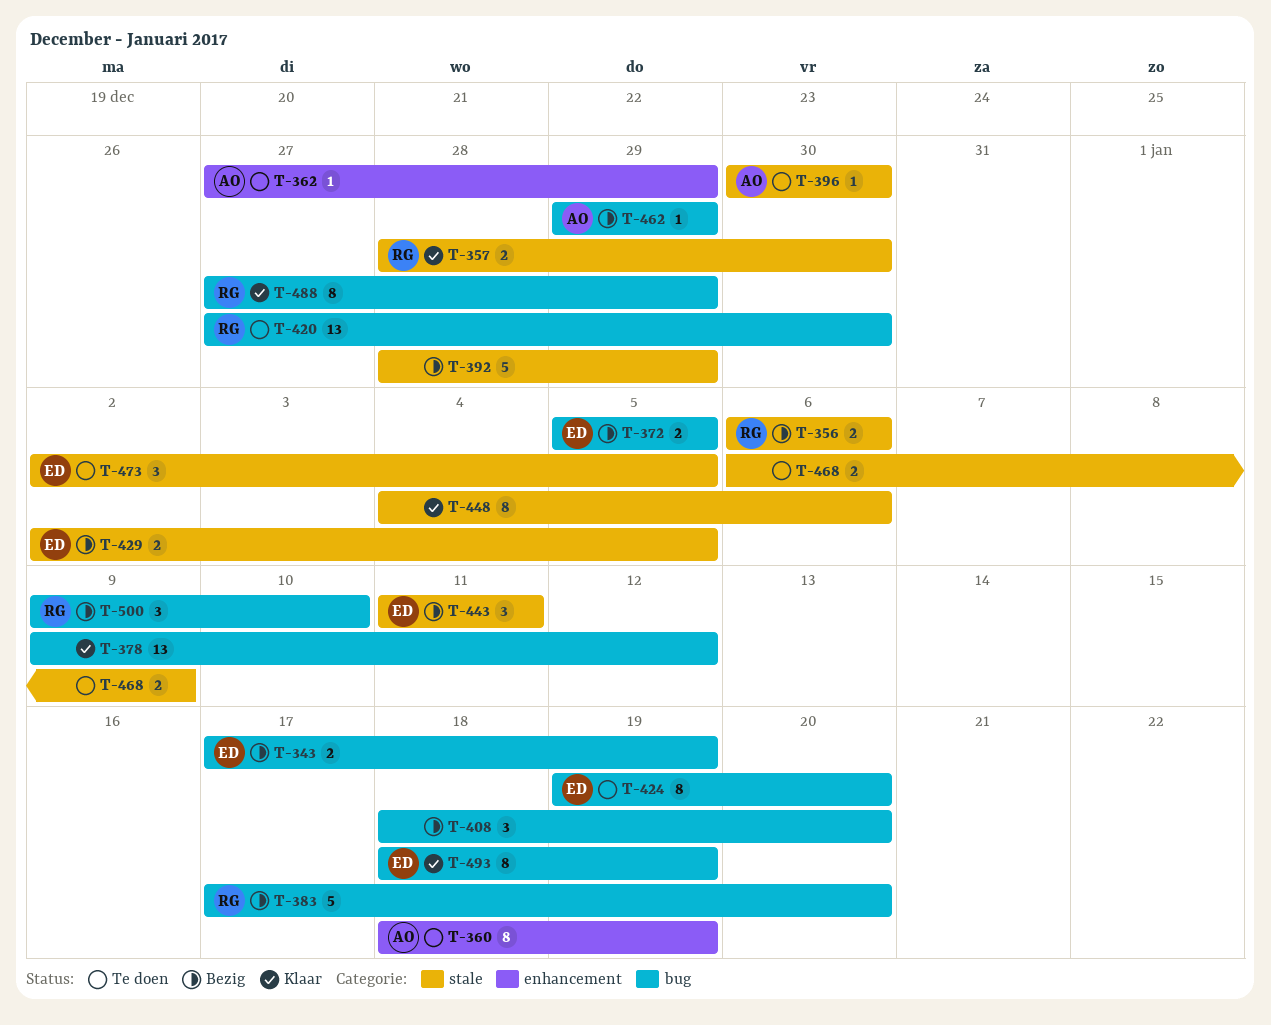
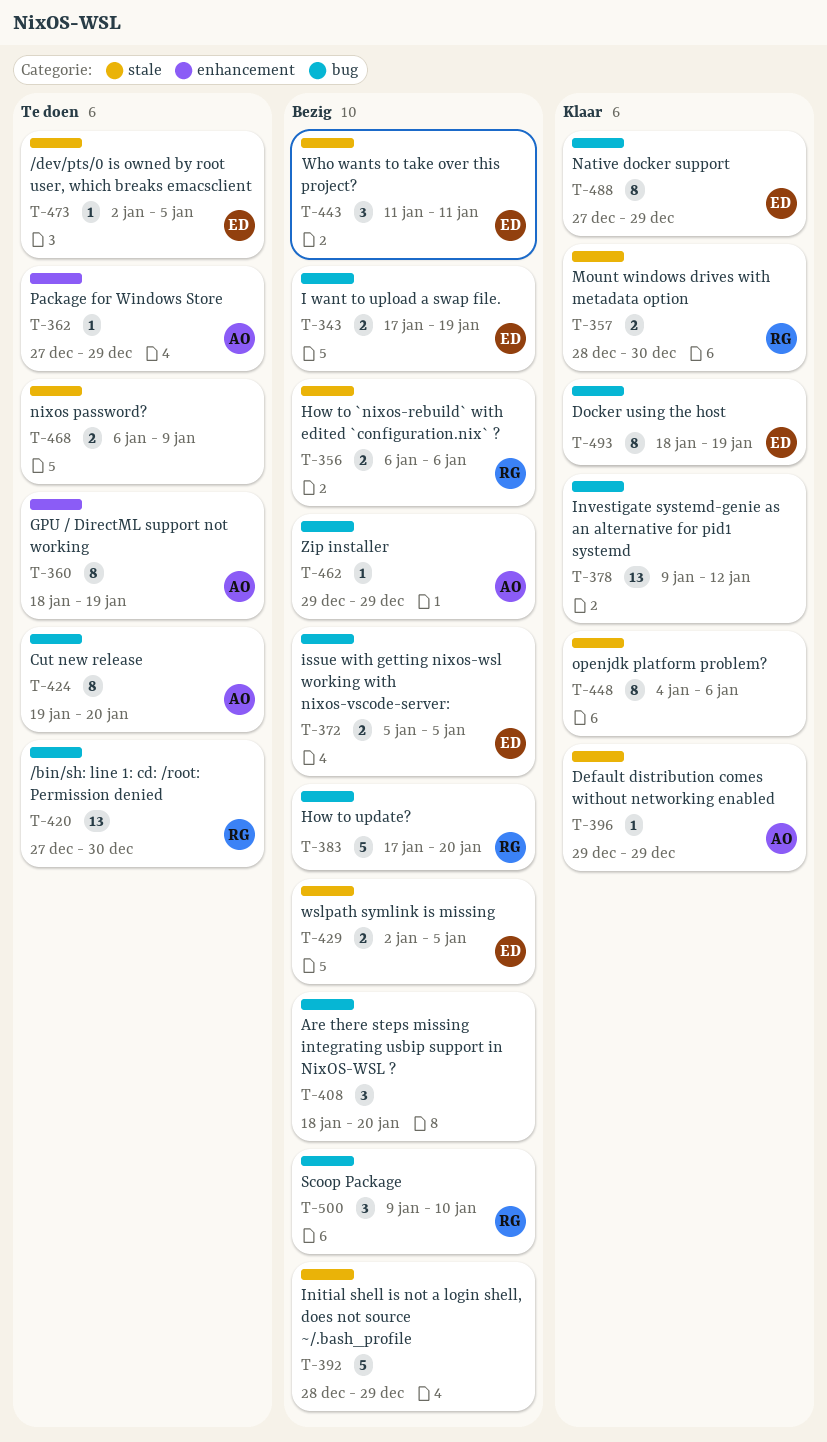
T-396, status: Te doen -> Klaar
T-396, start: Dec 30 -> Dec 29
T-396, due: Dec 30 -> Dec 29
T-424, owner: ED -> AO
T-473, estimate: 3 -> 1
T-488, owner: RG -> ED

